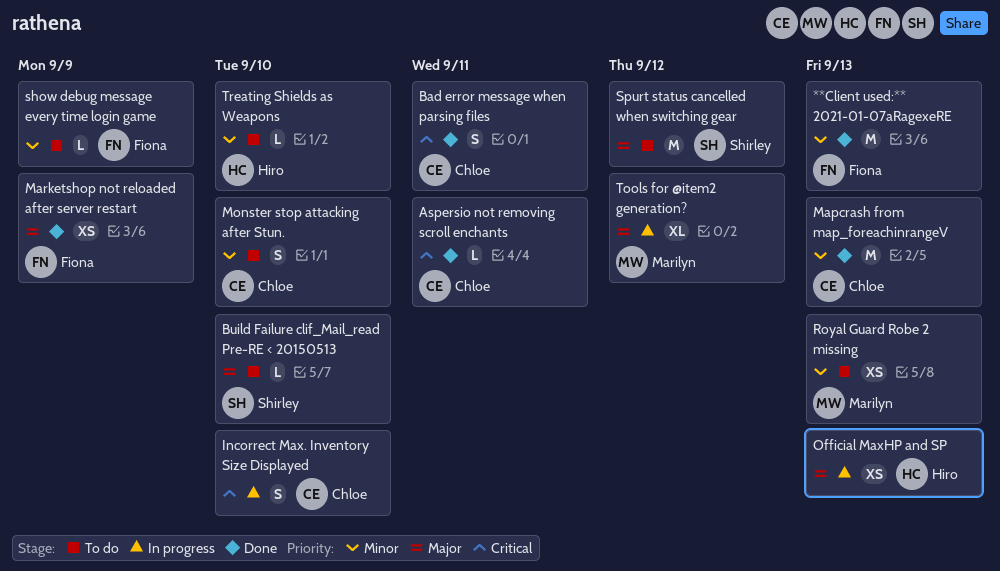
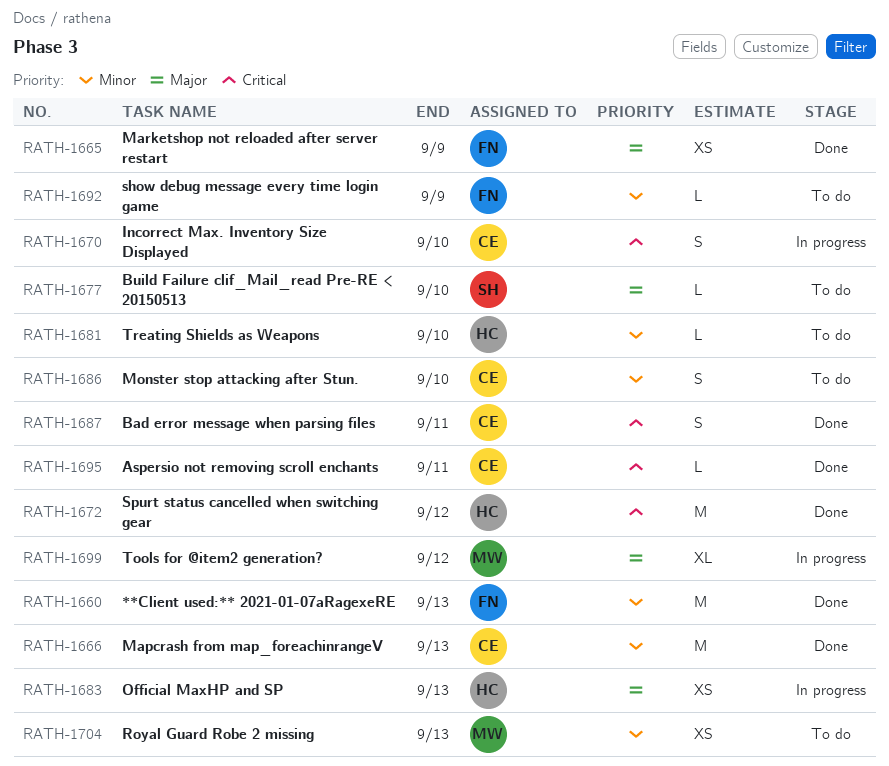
Spurt status cancelled when switching gear, status: To do -> Done
Spurt status cancelled when switching gear, owner: Shirley -> Hiro
Spurt status cancelled when switching gear, priority: Major -> Critical

